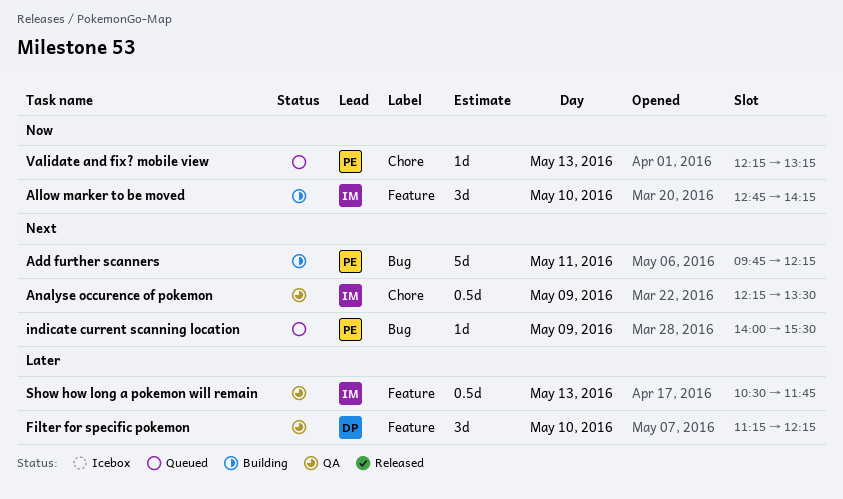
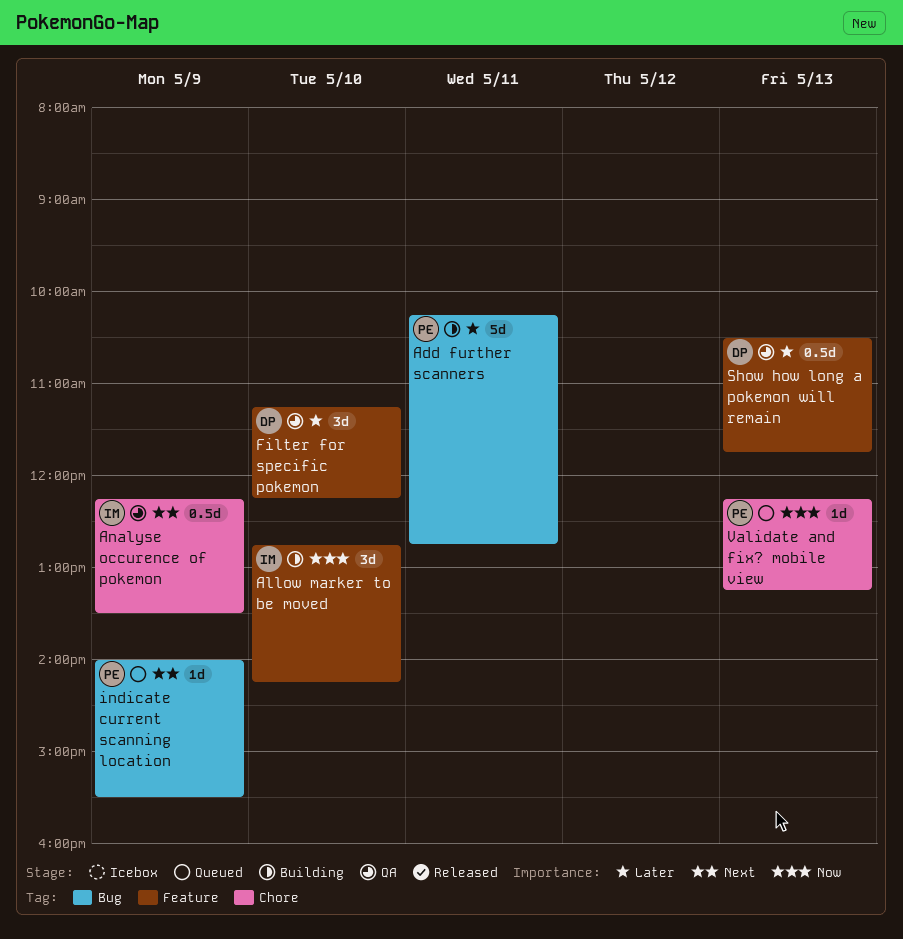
Add further scanners, priority: Next -> Later
Add further scanners, begins: 09:45 -> 10:15
Add further scanners, ends: 12:15 -> 12:45
Show how long a pokemon will remain, owner: IM -> DP

